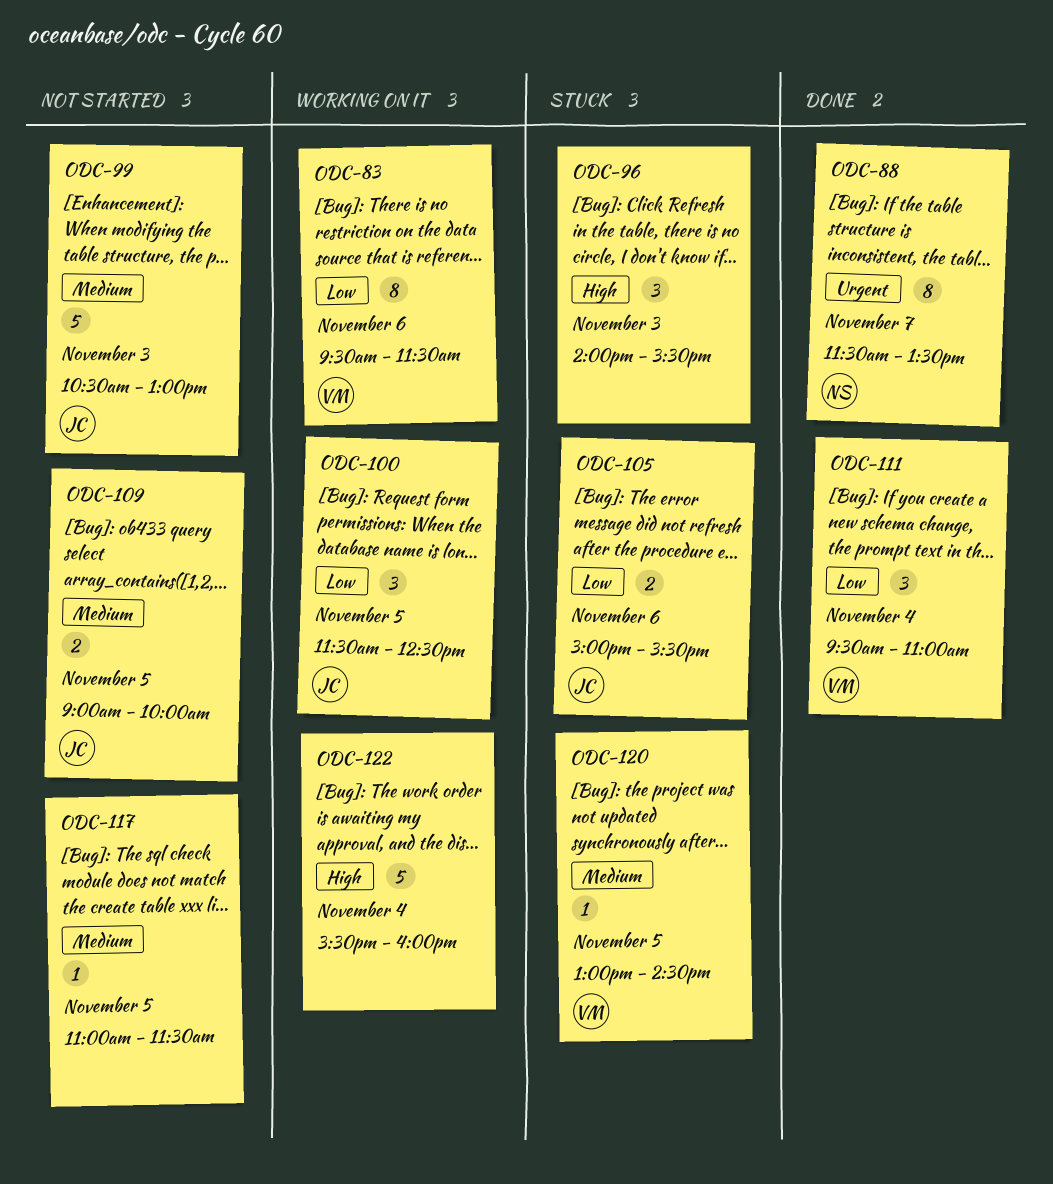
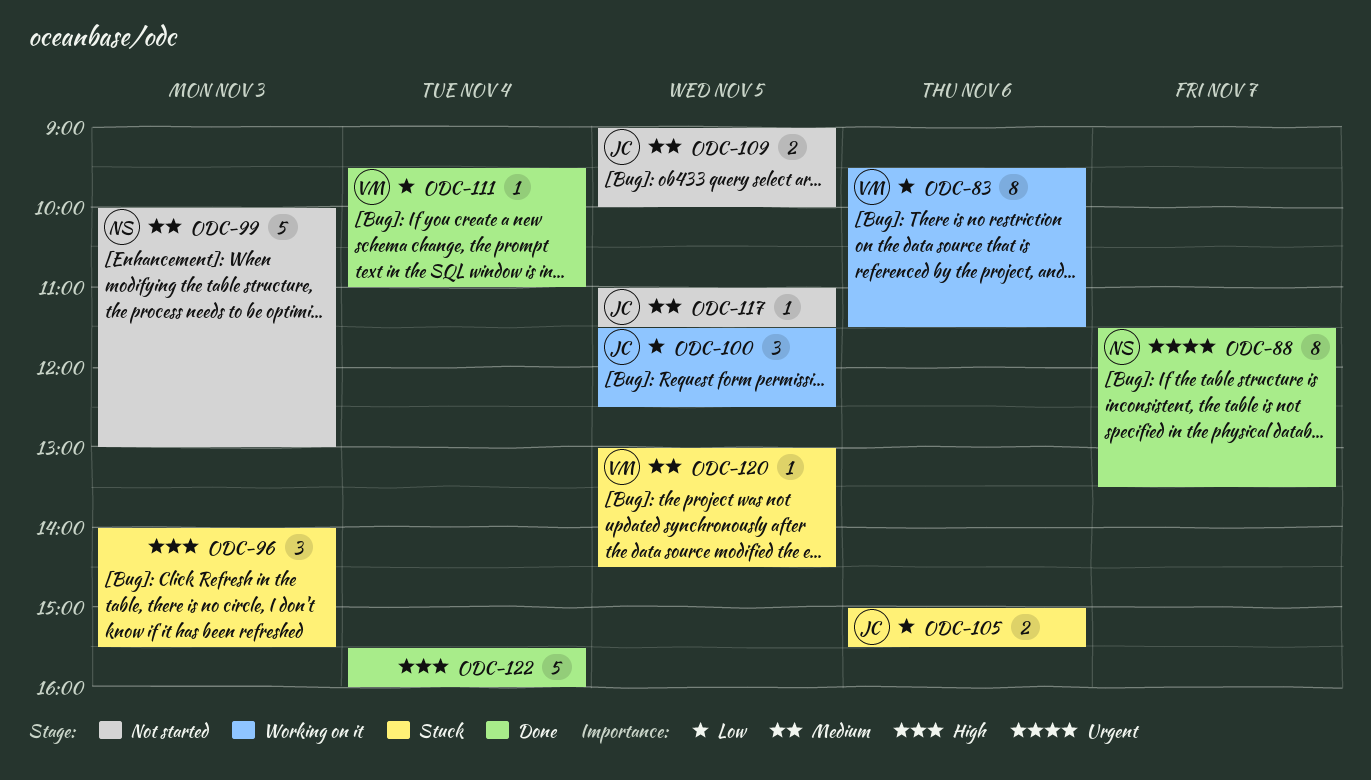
ODC-99, owner: JC -> NS
ODC-99, begins: 10:30 -> 10:00
ODC-111, estimate: 3 -> 1
ODC-117, owner: none -> JC
ODC-122, status: Working on it -> Done

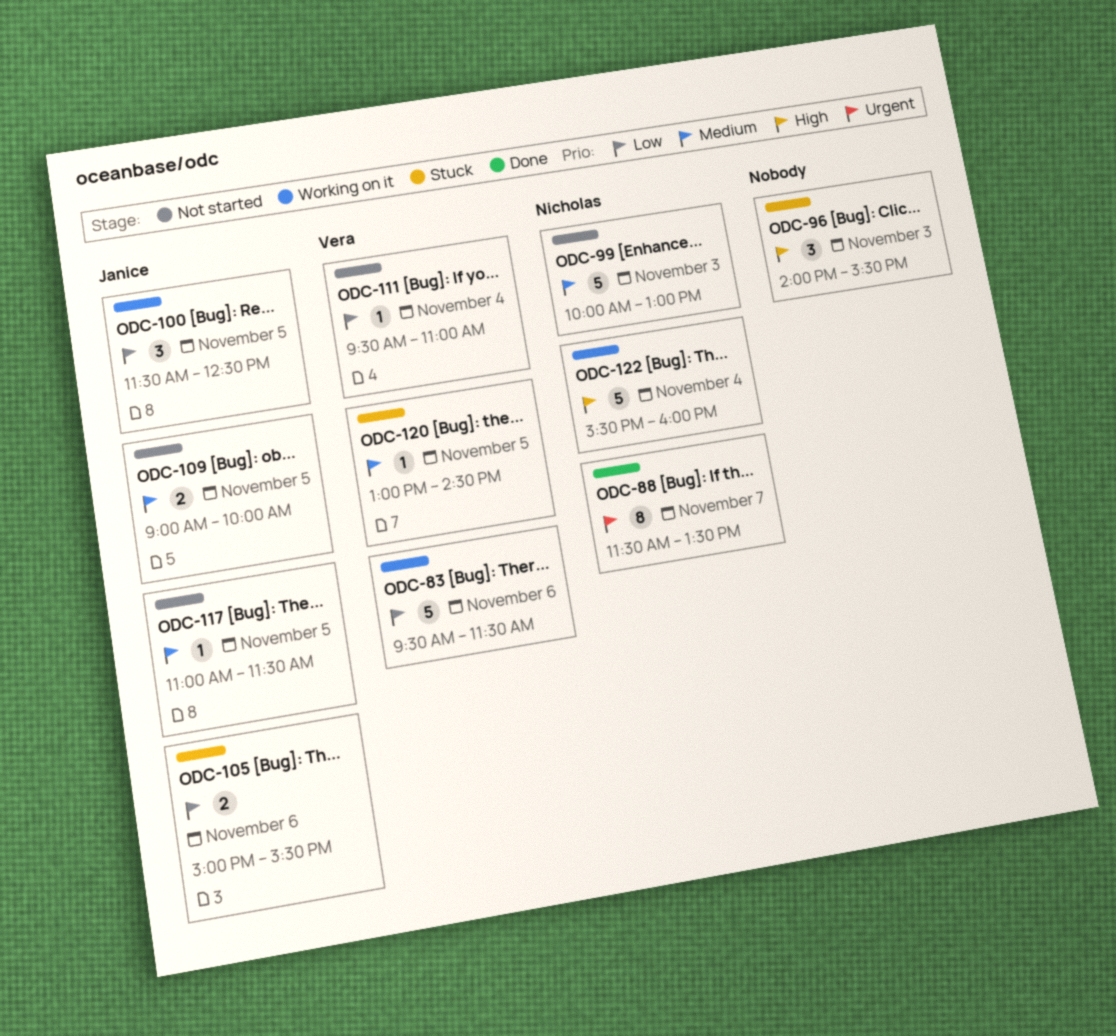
ODC-83, estimate: 8 -> 5
ODC-111, status: Done -> Not started
ODC-122, status: Done -> Working on it
ODC-122, owner: none -> Nicholas

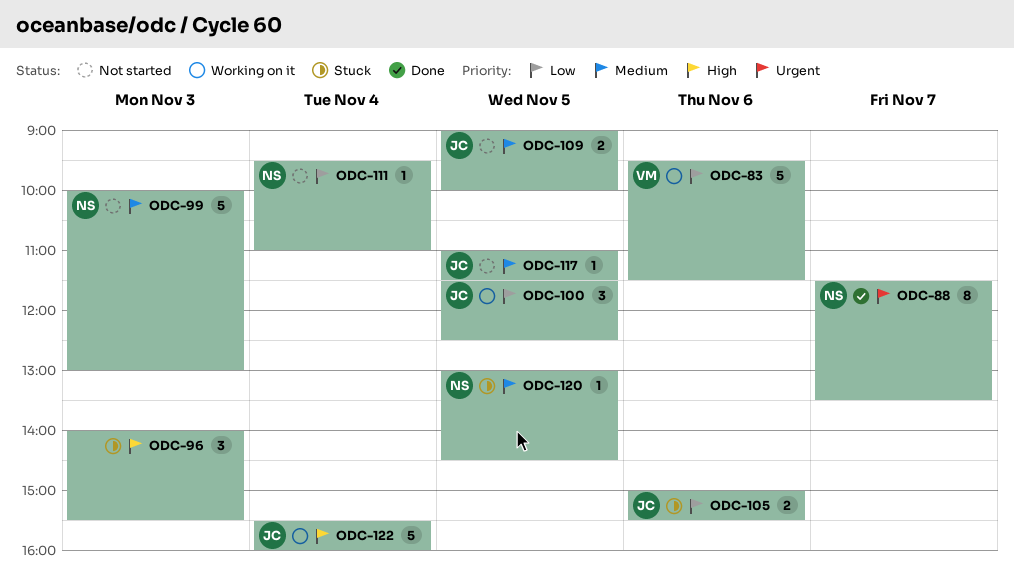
ODC-111, owner: Vera -> Nicholas
ODC-120, owner: Vera -> Nicholas
ODC-122, owner: Nicholas -> Janice

